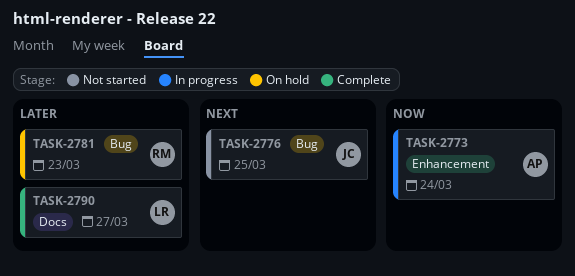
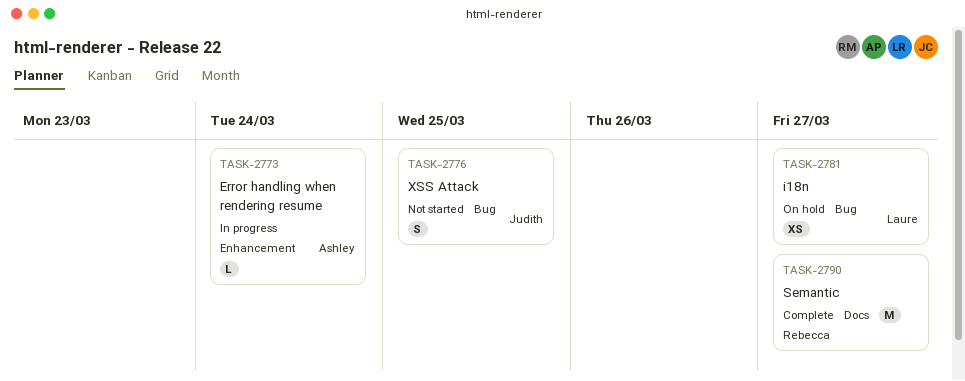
TASK-2781, owner: Rebecca -> Laure
TASK-2781, due: Mar 23 -> Mar 27
TASK-2790, owner: Laure -> Rebecca

